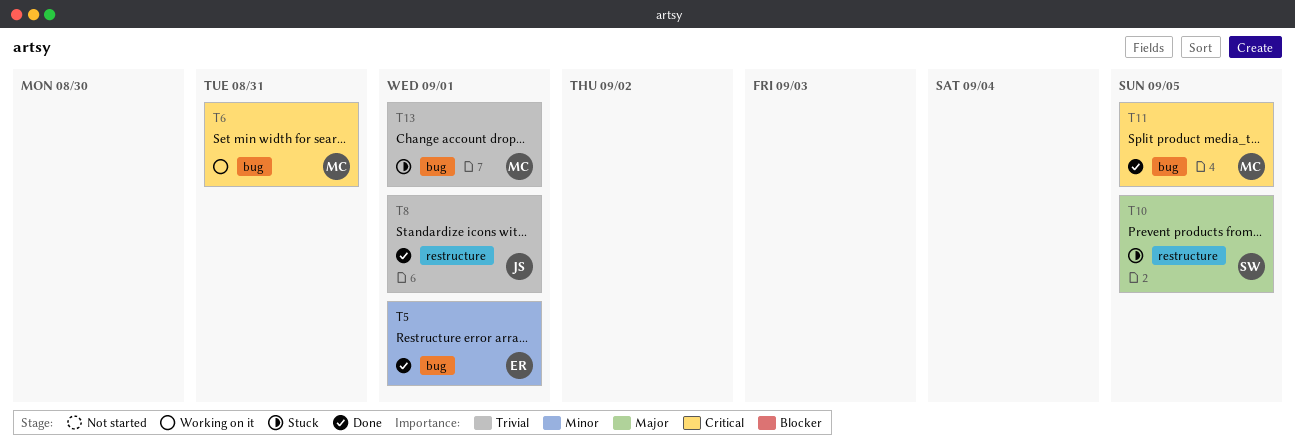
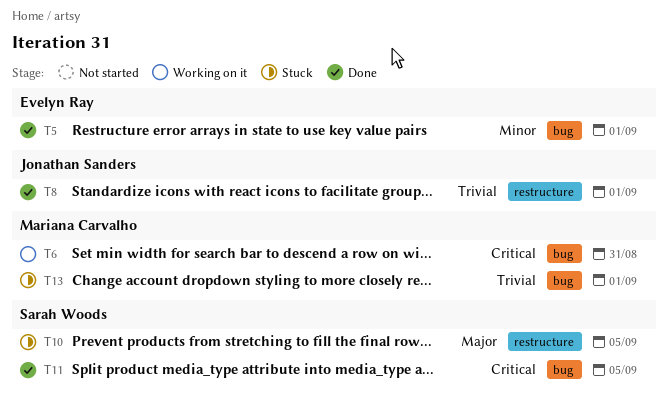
T11, owner: Mariana Carvalho -> Sarah Woods

